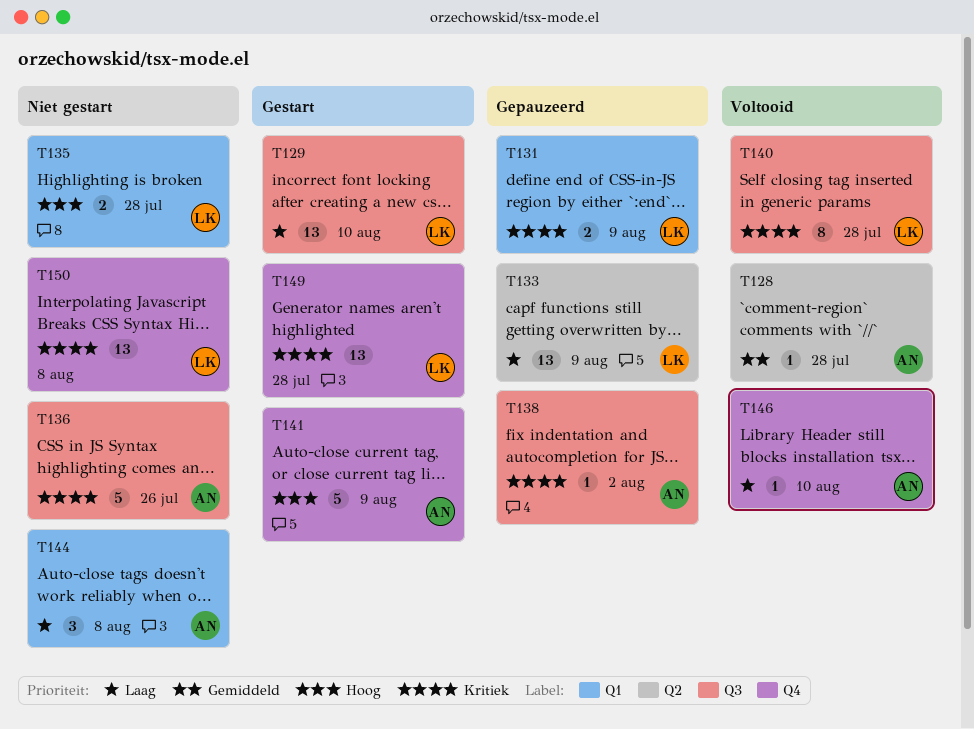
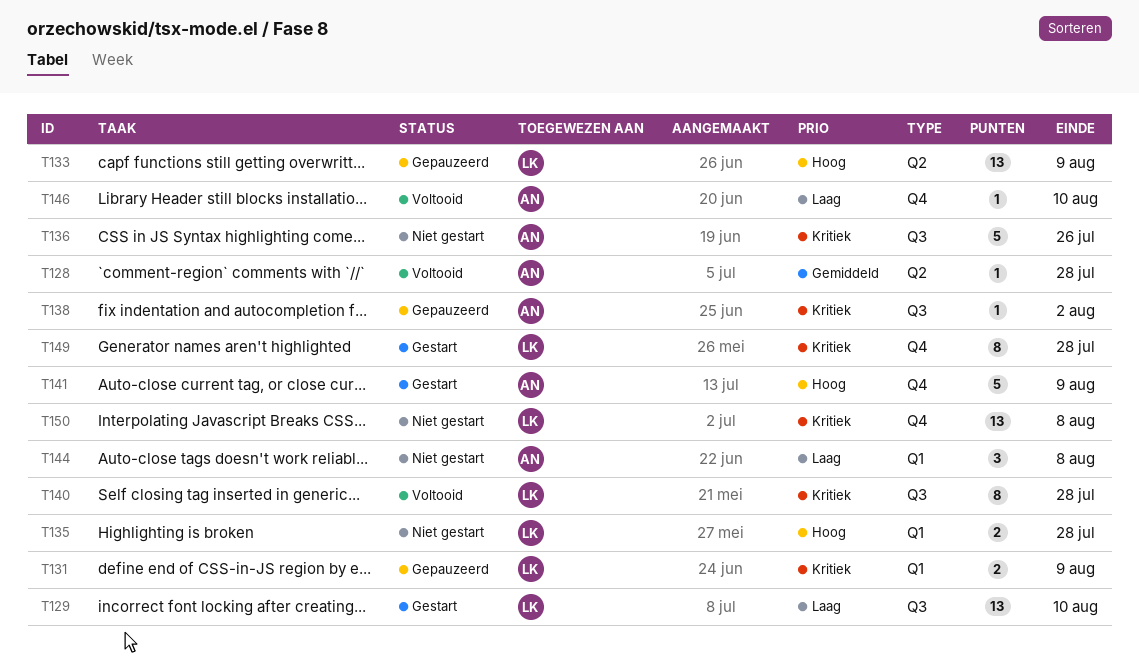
T133, priority: Laag -> Hoog
T149, estimate: 13 -> 8

